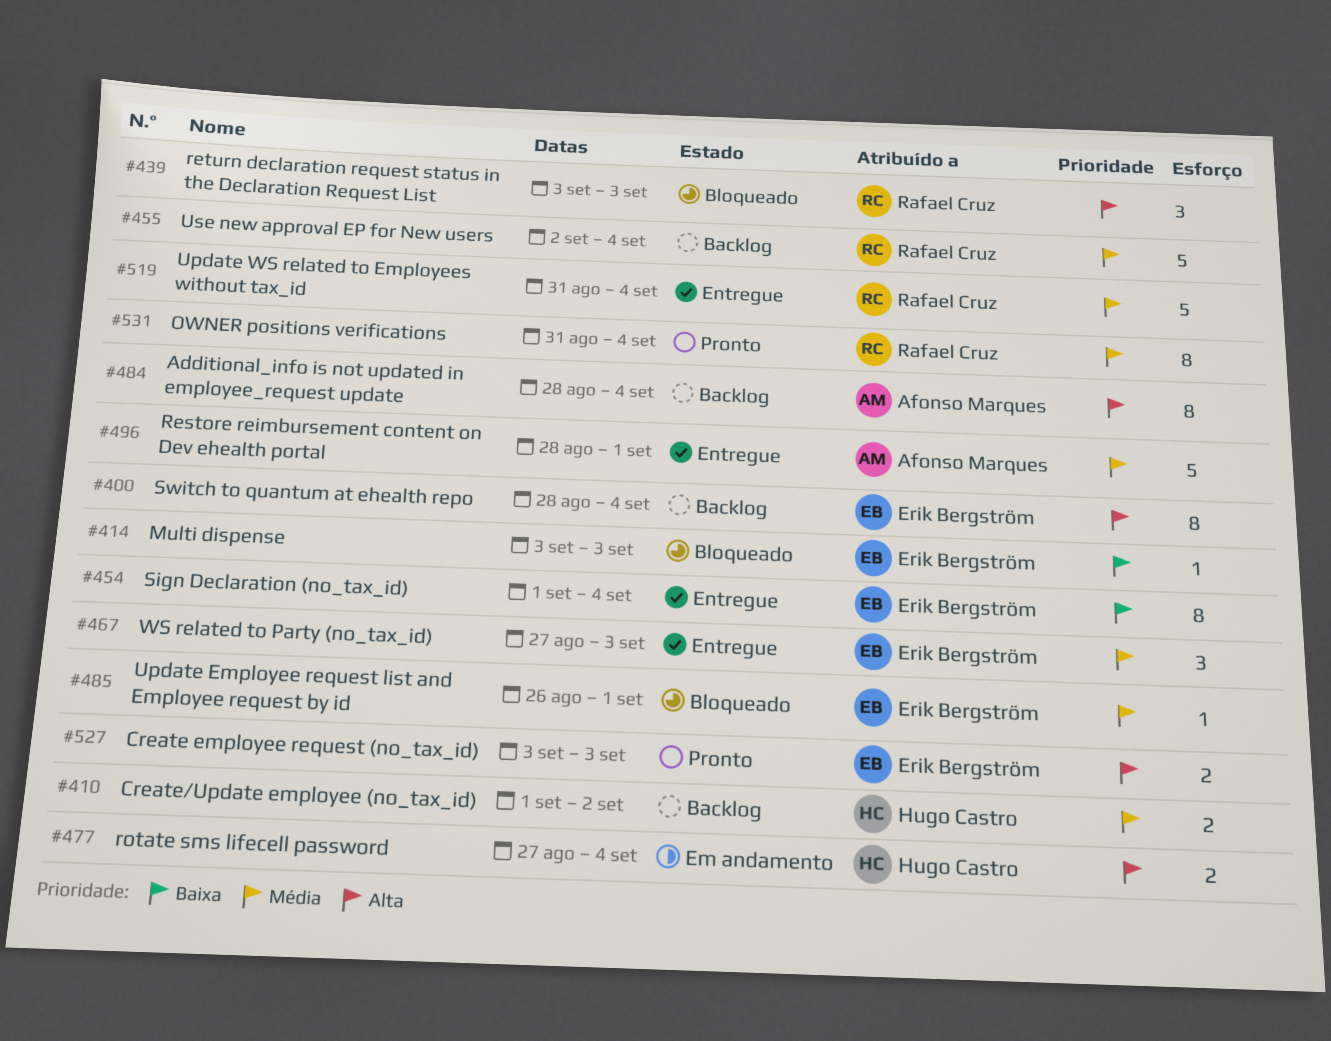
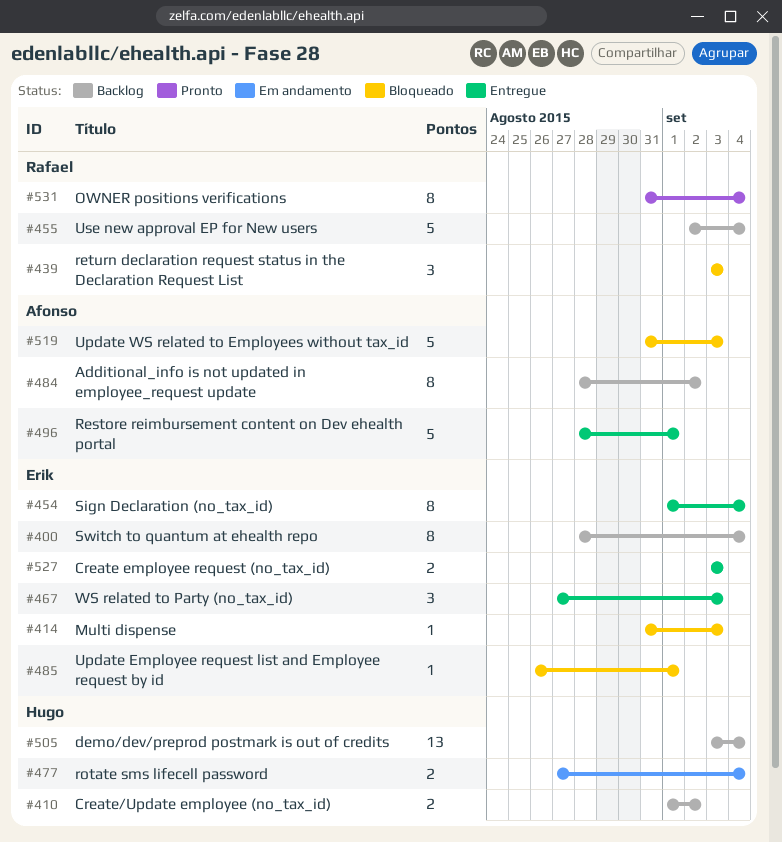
#414, start: Sep 3 -> Aug 31
#484, due: Sep 4 -> Sep 2
#505: none -> present
#519, status: Entregue -> Bloqueado
#519, owner: Rafael Cruz -> Afonso Marques
#519, due: Sep 4 -> Sep 3
#527, status: Pronto -> Entregue

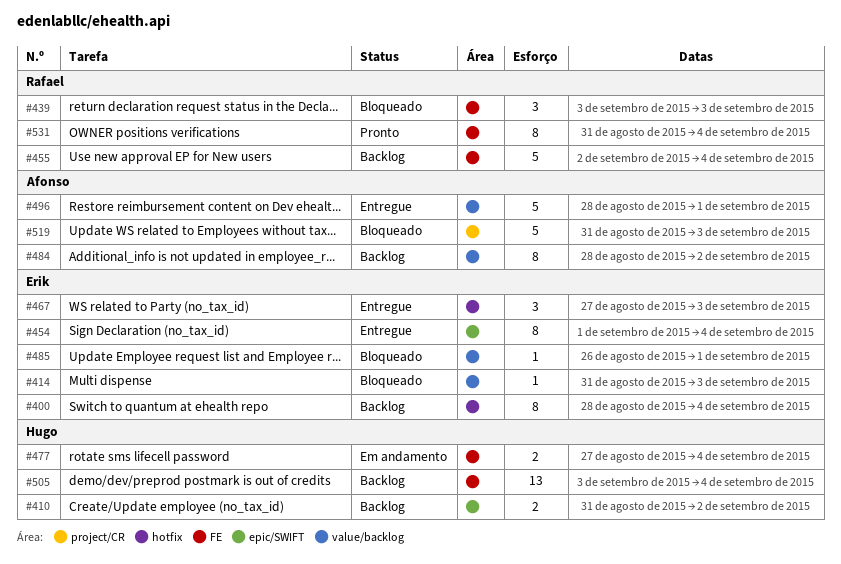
#410, start: Sep 1 -> Aug 31
#527: present -> none

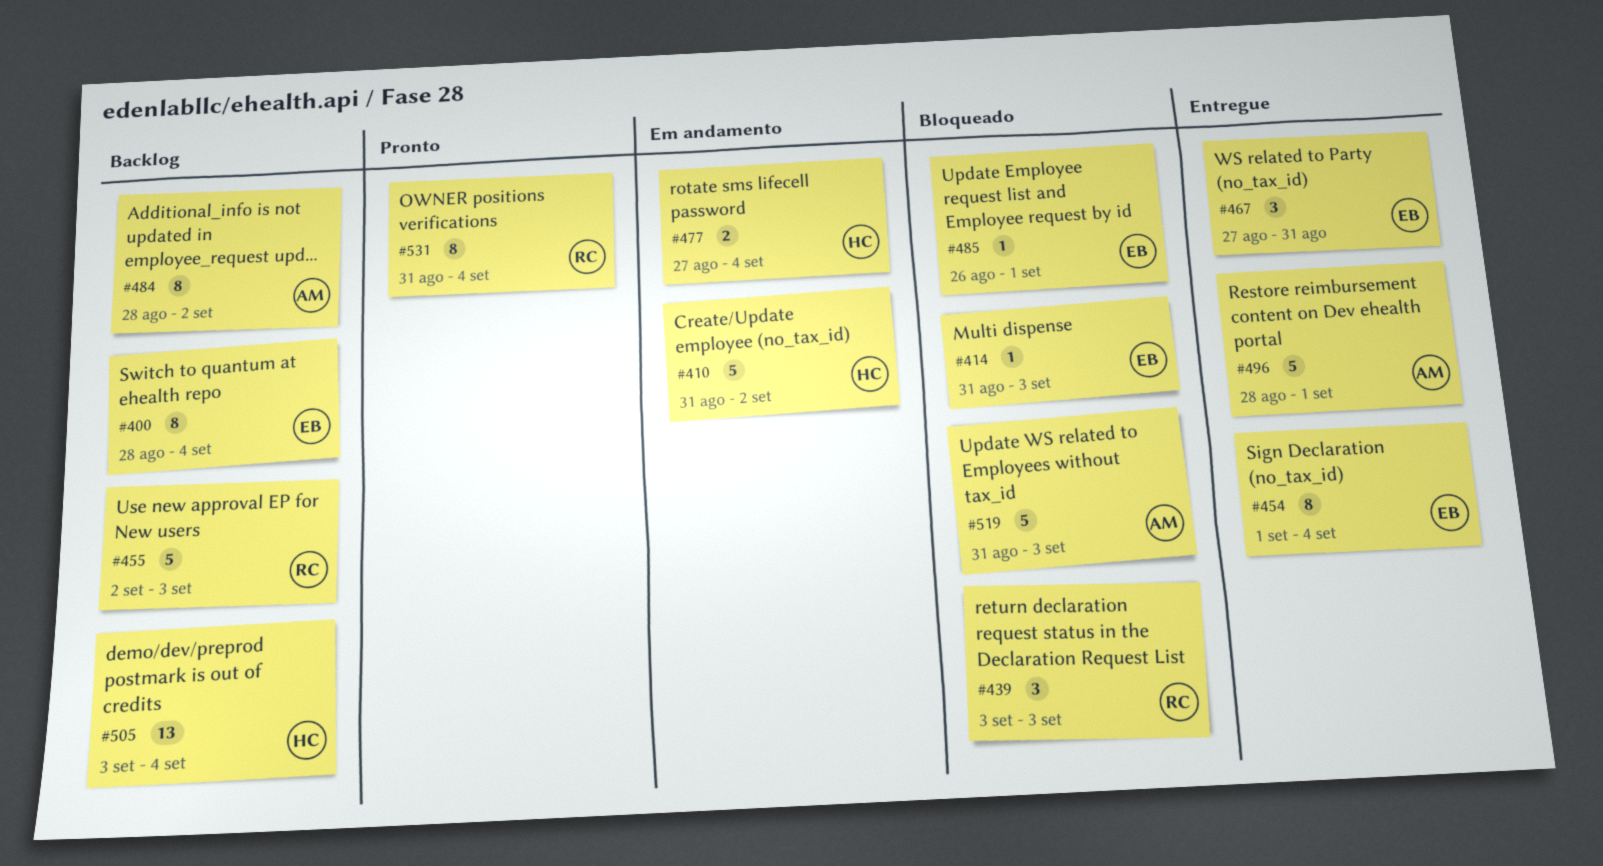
#410, status: Backlog -> Em andamento
#410, estimate: 2 -> 5
#455, due: Sep 4 -> Sep 3
#467, due: Sep 3 -> Aug 31

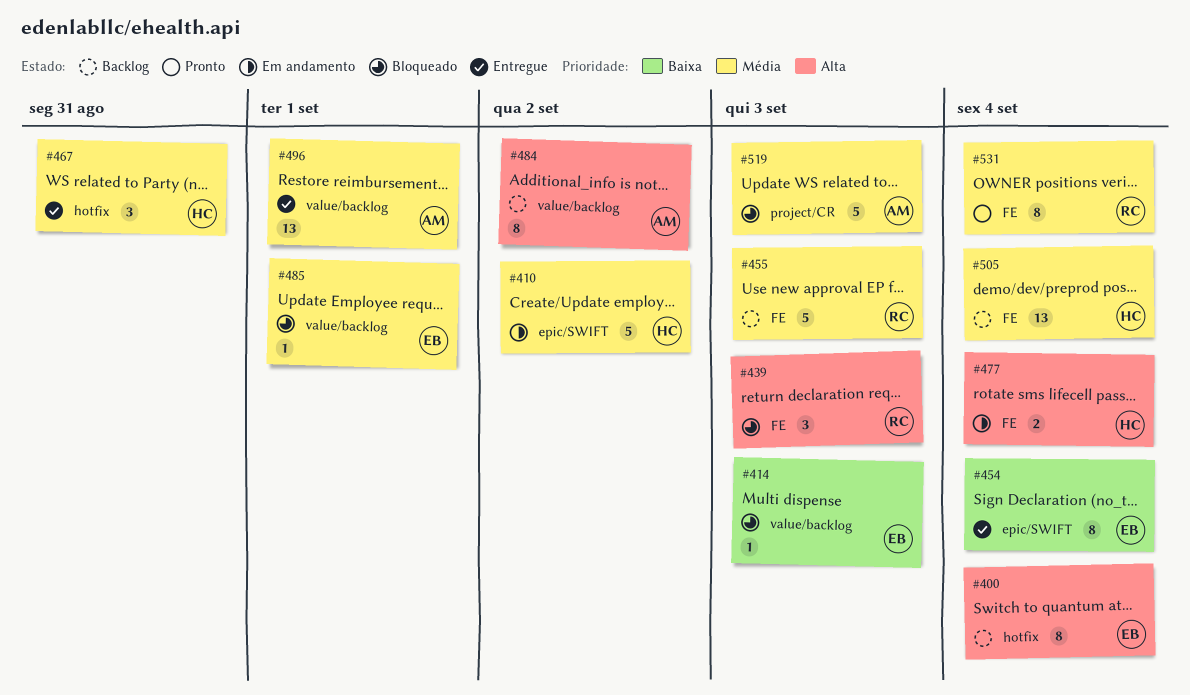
#467, owner: EB -> HC
#496, estimate: 5 -> 13

